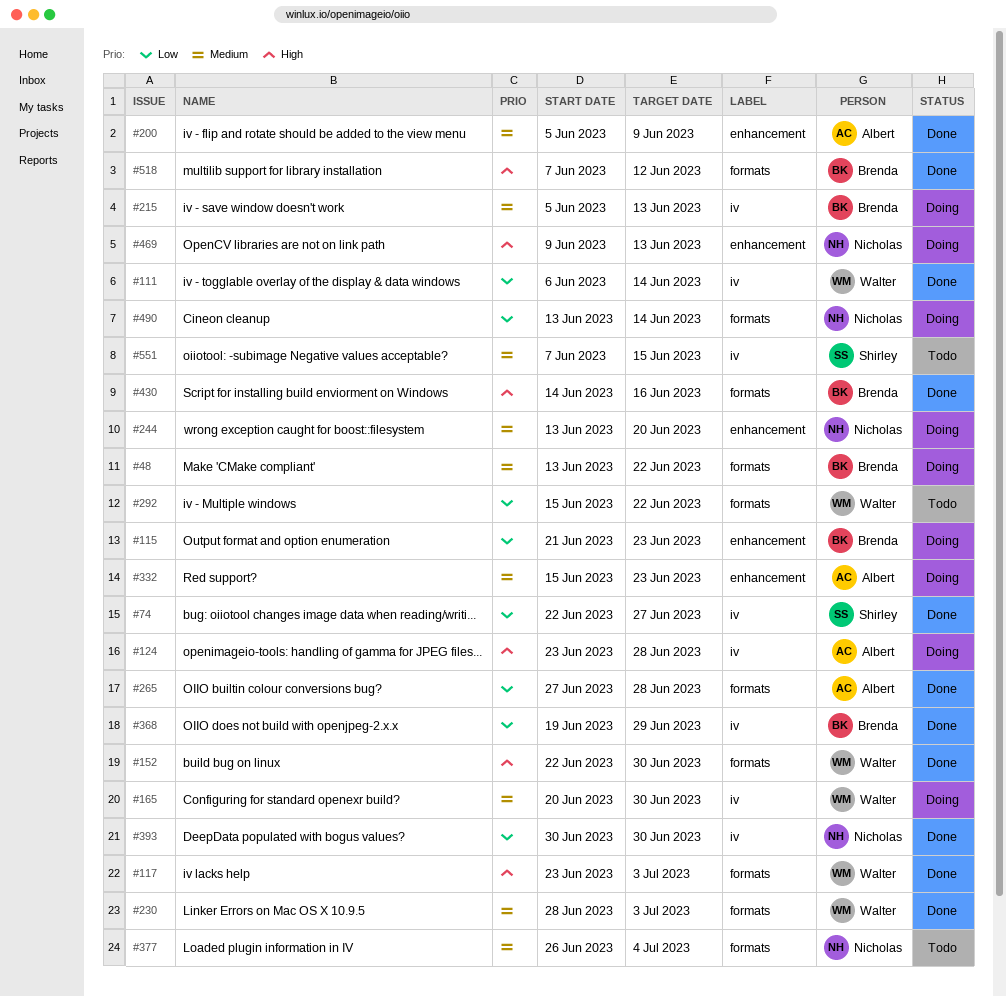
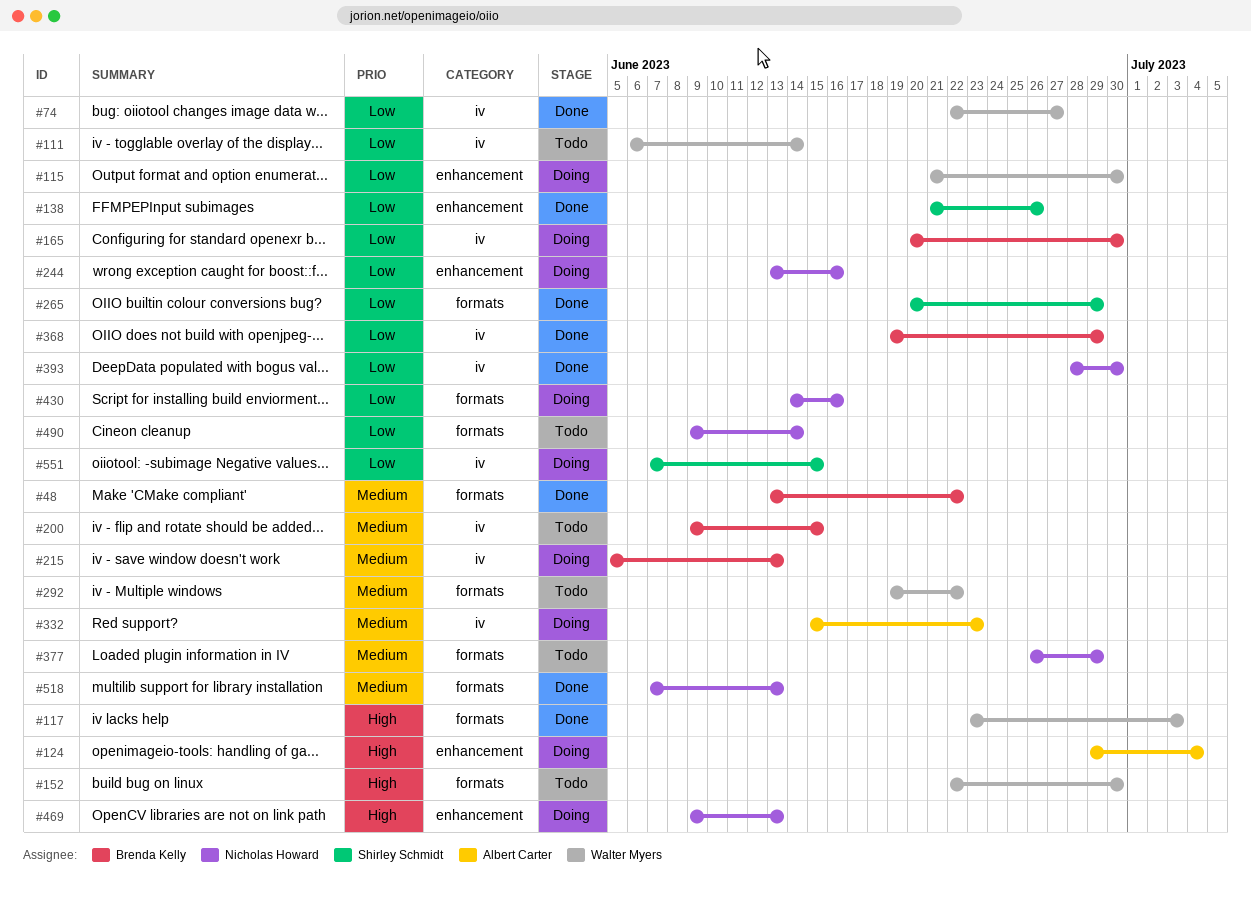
#48, status: Doing -> Done
#74, owner: Shirley Schmidt -> Walter Myers
#111, status: Done -> Todo
#115, owner: Brenda Kelly -> Walter Myers
#115, due: Jun 23 -> Jun 30
#124, label: iv -> enhancement
#124, start: Jun 23 -> Jun 29
#124, due: Jun 28 -> Jul 4
#138: none -> present
#152, status: Done -> Todo
#165, owner: Walter Myers -> Brenda Kelly
#165, priority: Medium -> Low
#200, status: Done -> Todo
#200, owner: Albert Carter -> Brenda Kelly
#200, label: enhancement -> iv
#200, start: Jun 5 -> Jun 9
#200, due: Jun 9 -> Jun 15
#230: present -> none
#244, priority: Medium -> Low
#244, due: Jun 20 -> Jun 16
#265, owner: Albert Carter -> Shirley Schmidt
#265, start: Jun 27 -> Jun 20
#265, due: Jun 28 -> Jun 29
#292, priority: Low -> Medium
#292, start: Jun 15 -> Jun 19
#332, label: enhancement -> iv
#377, due: Jul 4 -> Jun 29
#393, start: Jun 30 -> Jun 28
#430, status: Done -> Doing
#430, owner: Brenda Kelly -> Nicholas Howard
#430, priority: High -> Low
#490, status: Doing -> Todo
#490, start: Jun 13 -> Jun 9
#518, owner: Brenda Kelly -> Nicholas Howard
#518, priority: High -> Medium
#518, due: Jun 12 -> Jun 13
#551, status: Todo -> Doing
#551, priority: Medium -> Low

